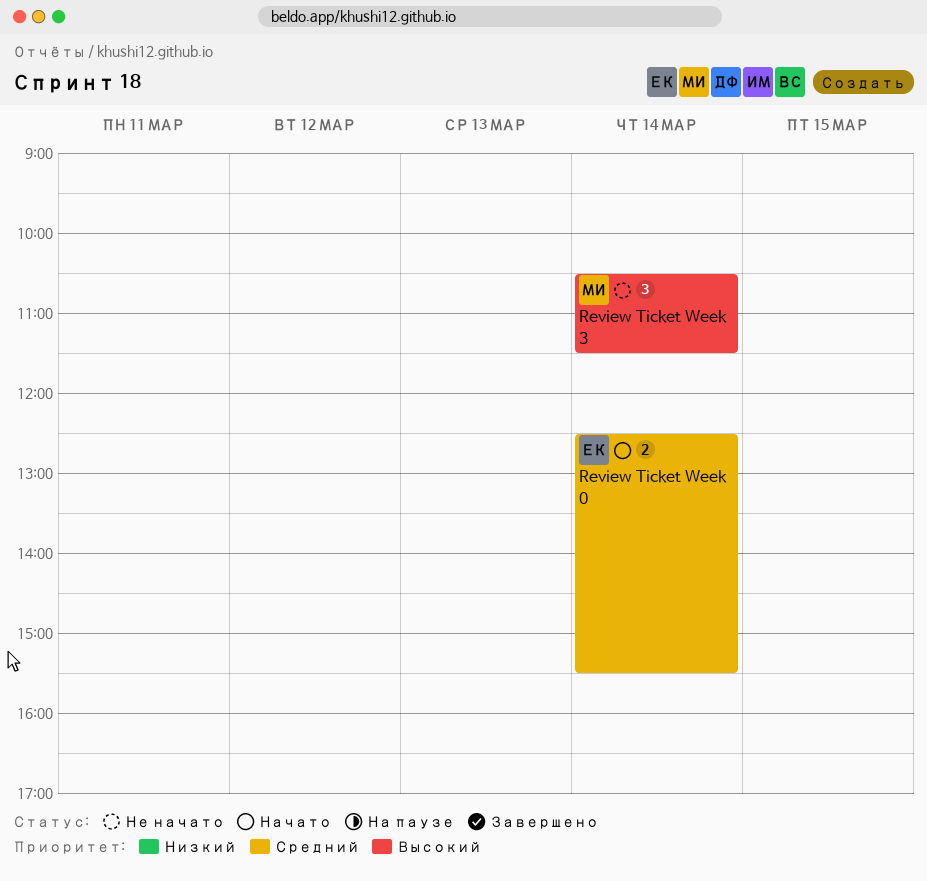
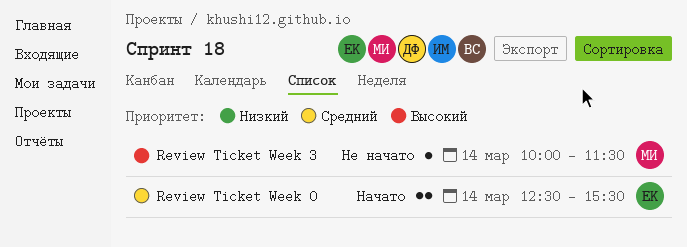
Review Ticket Week 3, estimate: 3 -> 1
Review Ticket Week 3, begins: 10:30 -> 10:00

